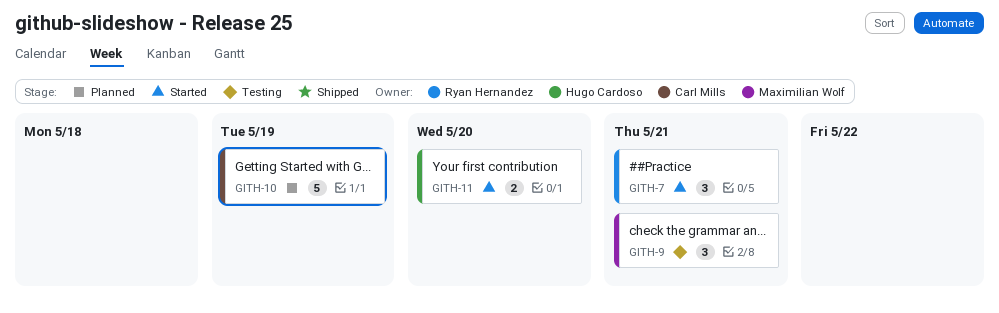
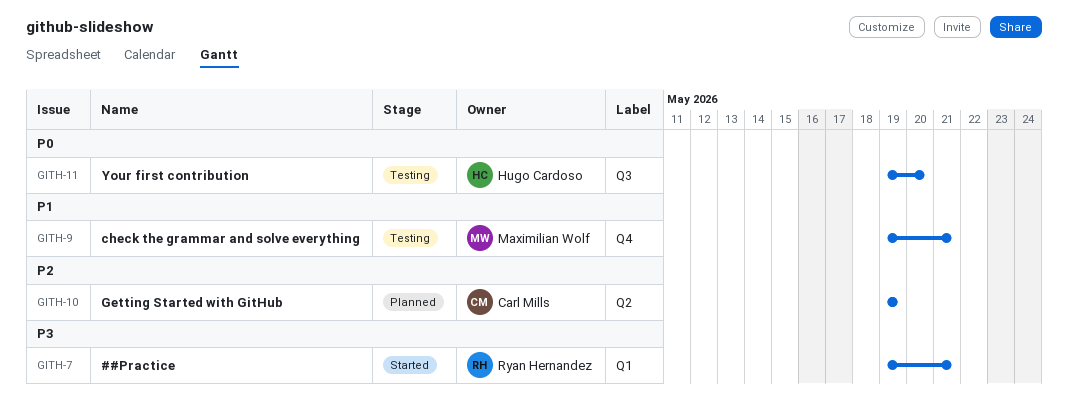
GITH-11, status: Started -> Testing

